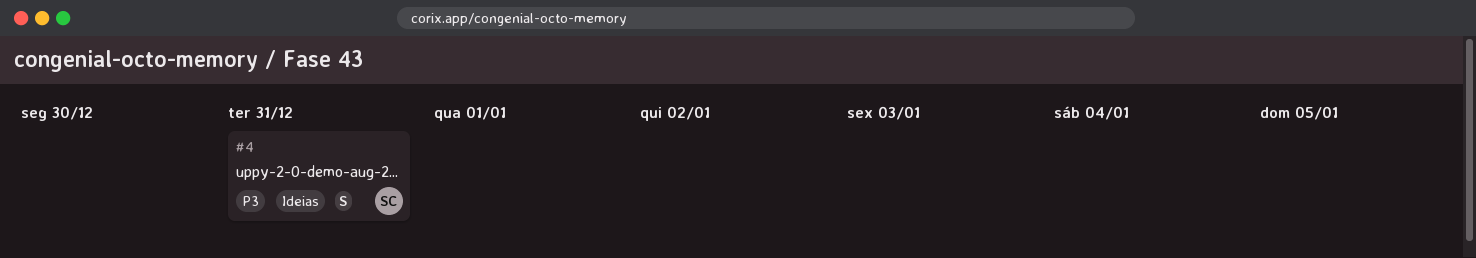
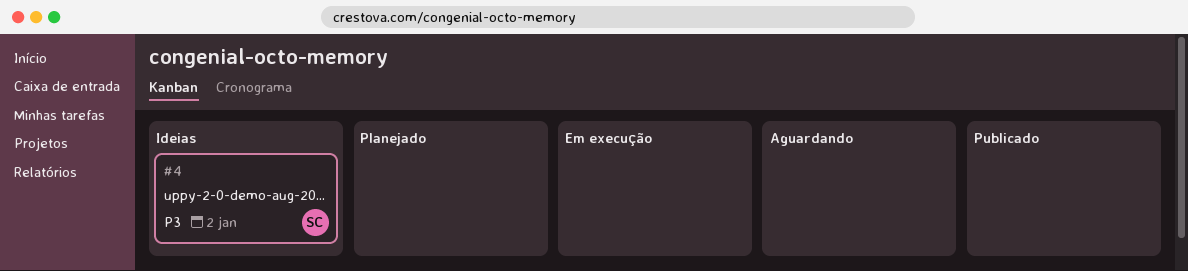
#4, due: Dec 31 -> Jan 2

